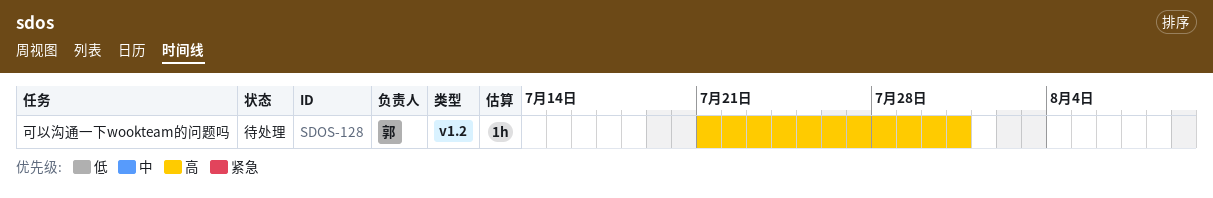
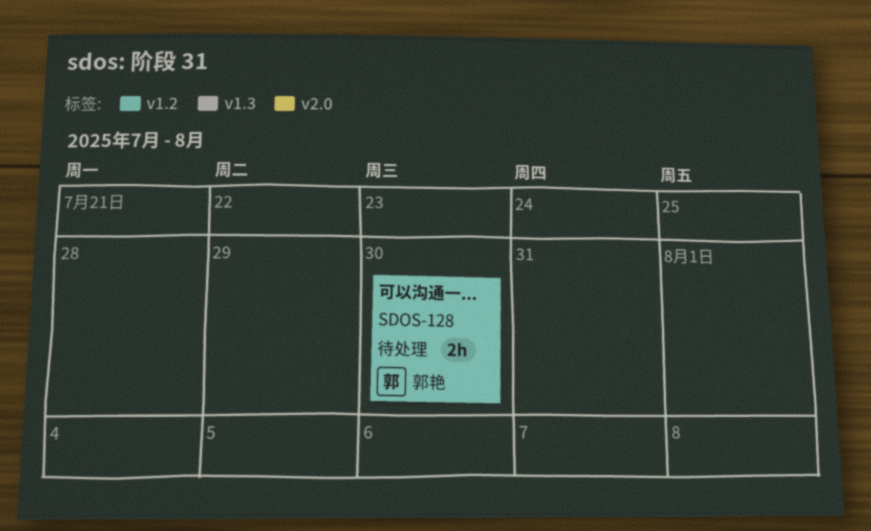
SDOS-128, estimate: 1h -> 2h
SDOS-128, due: Jul 31 -> Jul 30

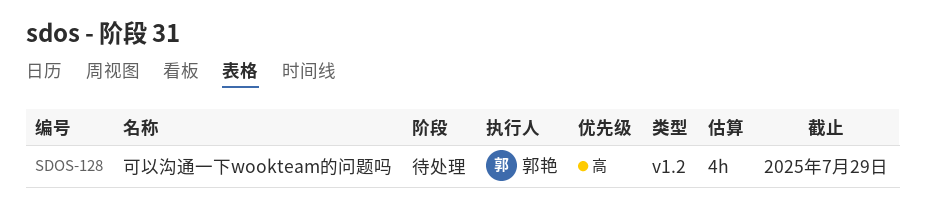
SDOS-128, estimate: 2h -> 4h
SDOS-128, due: Jul 30 -> Jul 29

